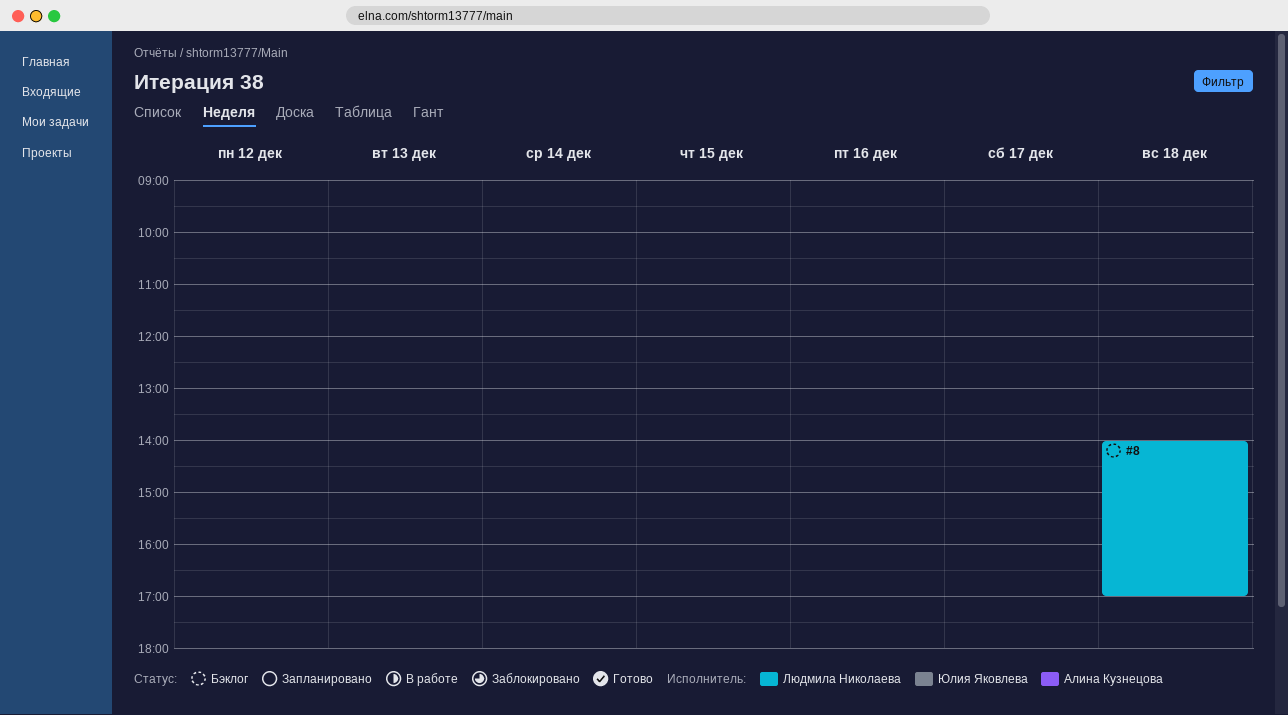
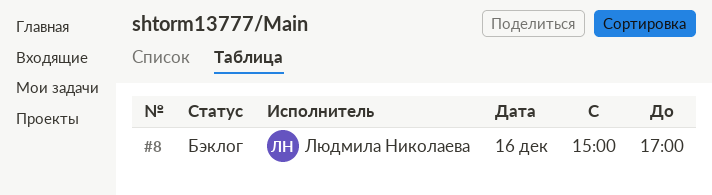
#8, day: Dec 18 -> Dec 16
#8, begins: 14:00 -> 15:00

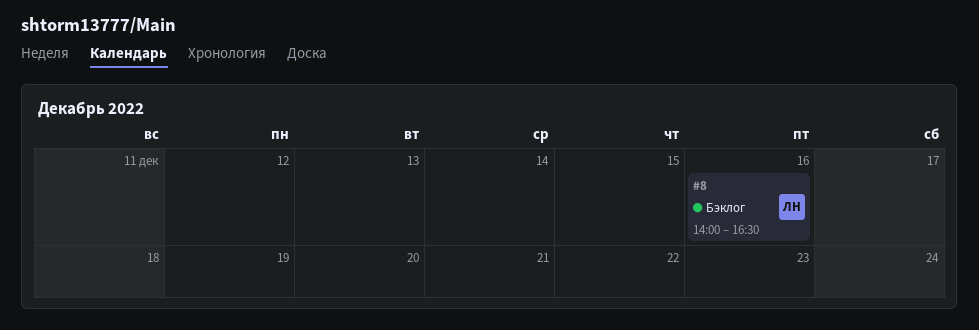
#8, begins: 15:00 -> 14:00
#8, ends: 17:00 -> 16:30

